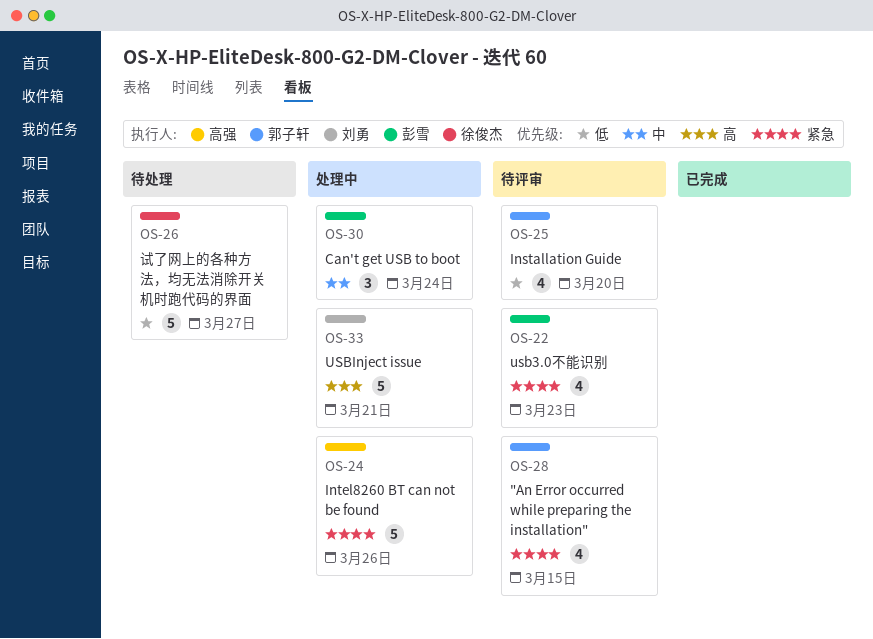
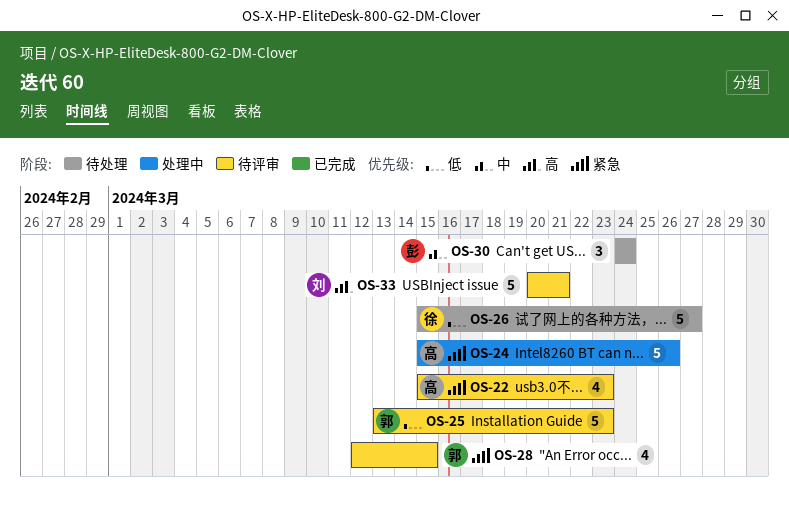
OS-22, owner: 彭雪 -> 高强
OS-25, estimate: 4 -> 5
OS-25, due: Mar 20 -> Mar 23
OS-30, status: 处理中 -> 待处理
OS-33, status: 处理中 -> 待评审

